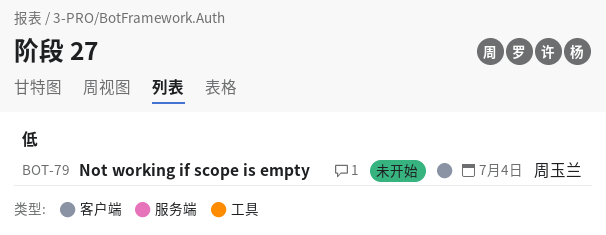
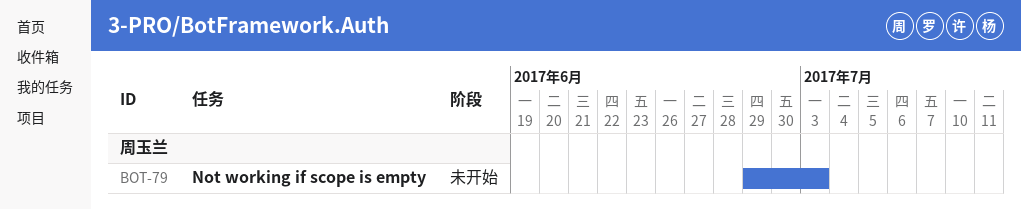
BOT-79, due: Jul 4 -> Jul 3

